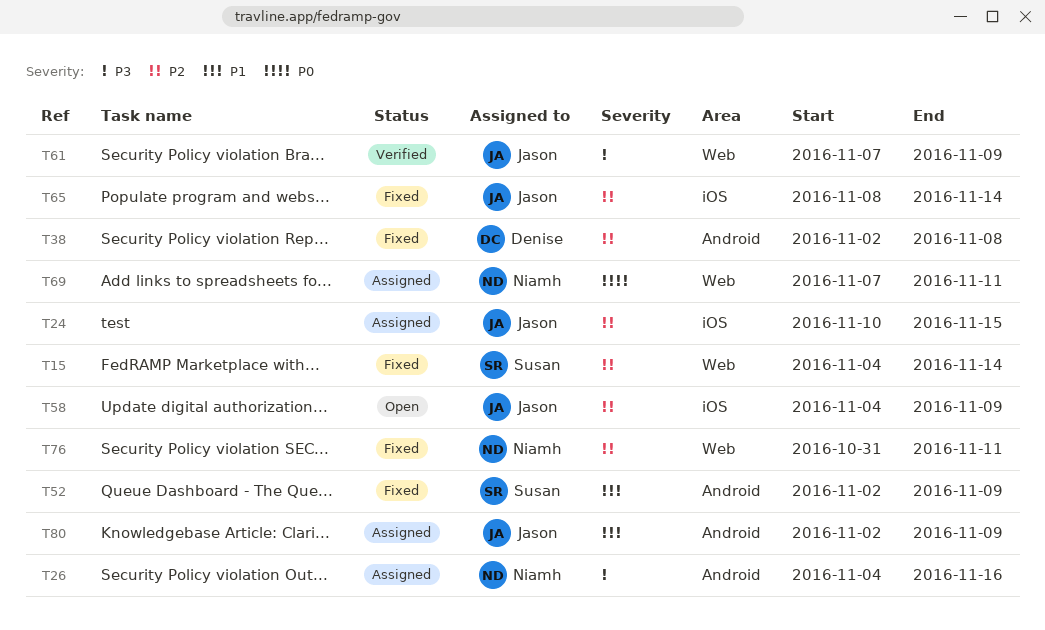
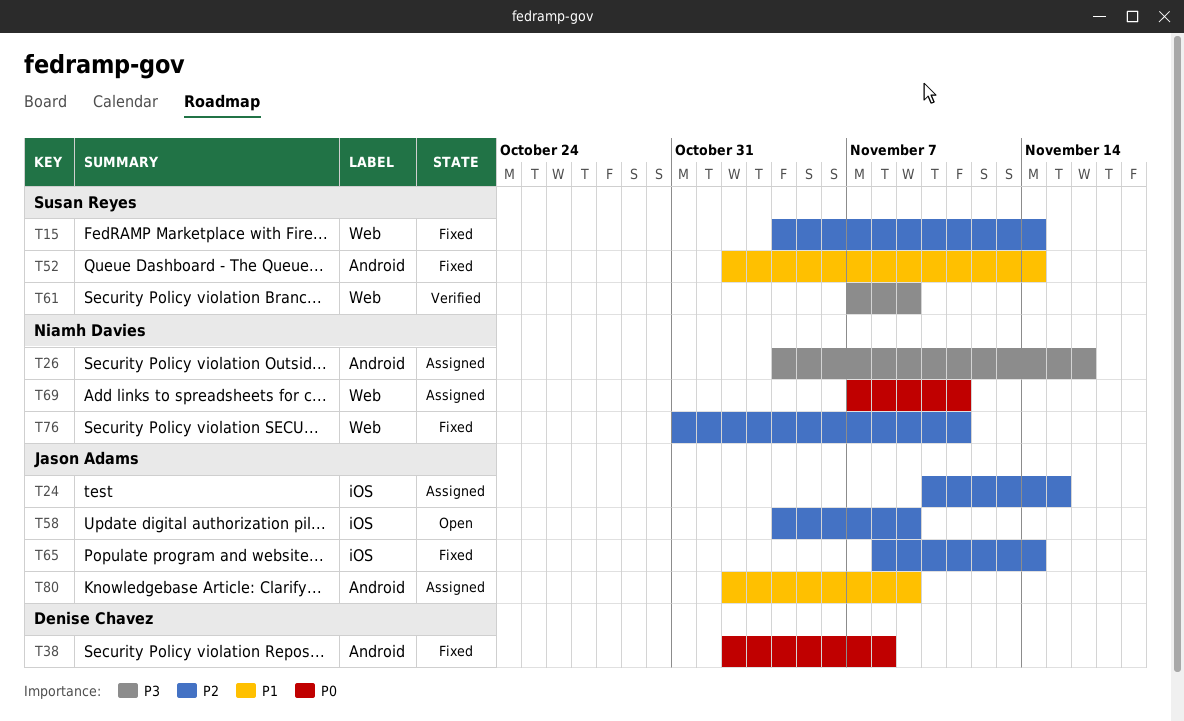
T38, priority: P2 -> P0
T52, due: Nov 9 -> Nov 14
T61, owner: Jason Adams -> Susan Reyes

